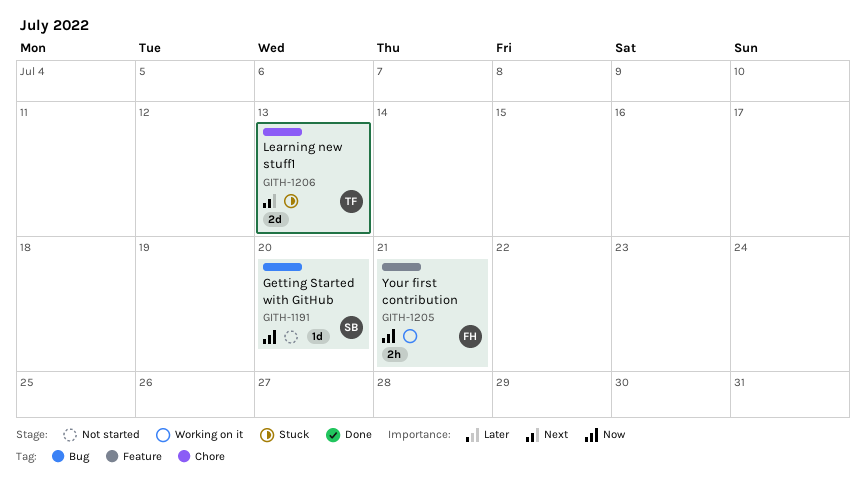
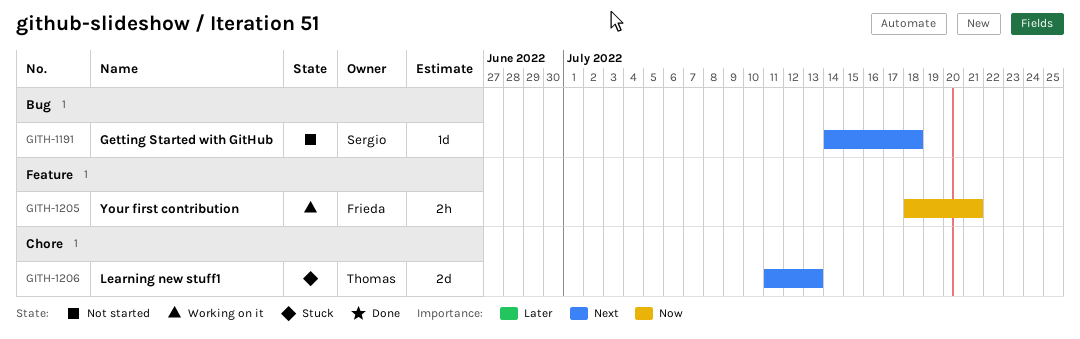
GITH-1191, priority: Now -> Next
GITH-1191, due: Jul 20 -> Jul 18

